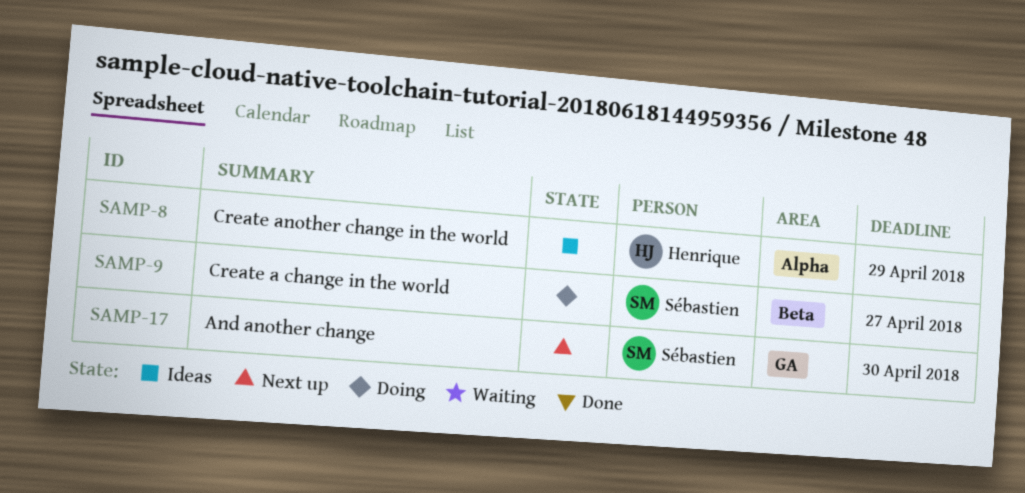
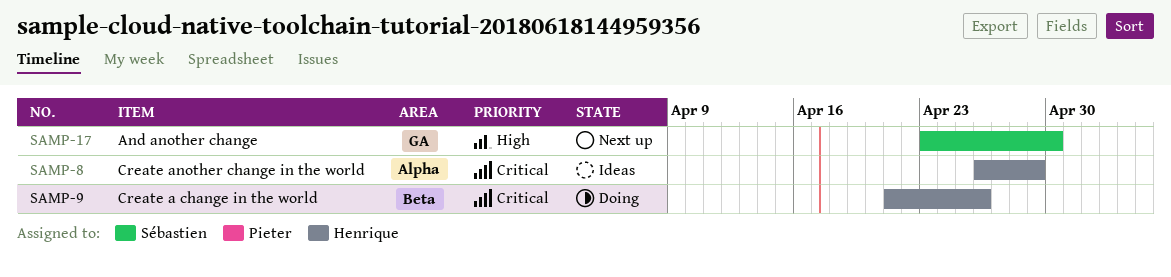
SAMP-9, owner: Sébastien -> Henrique
SAMP-9, due: Apr 27 -> Apr 26

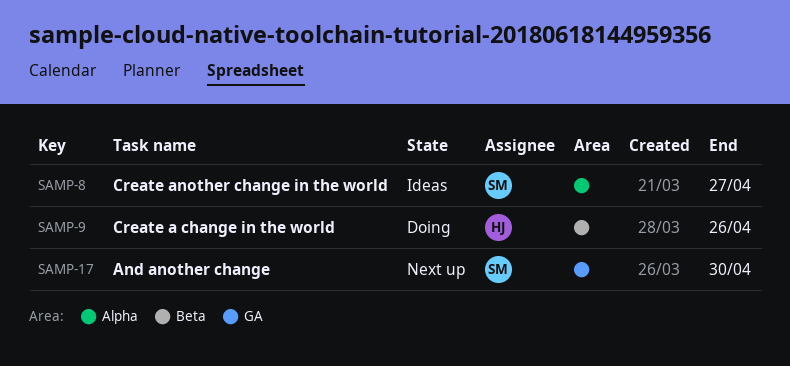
SAMP-8, owner: Henrique -> Sébastien
SAMP-8, due: Apr 29 -> Apr 27

